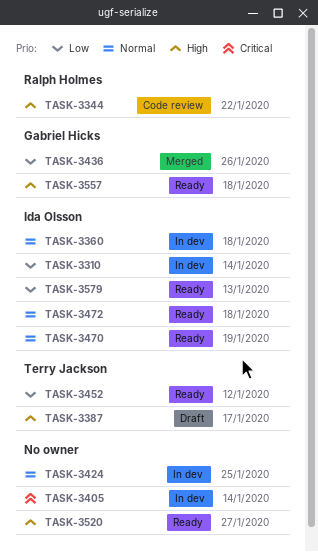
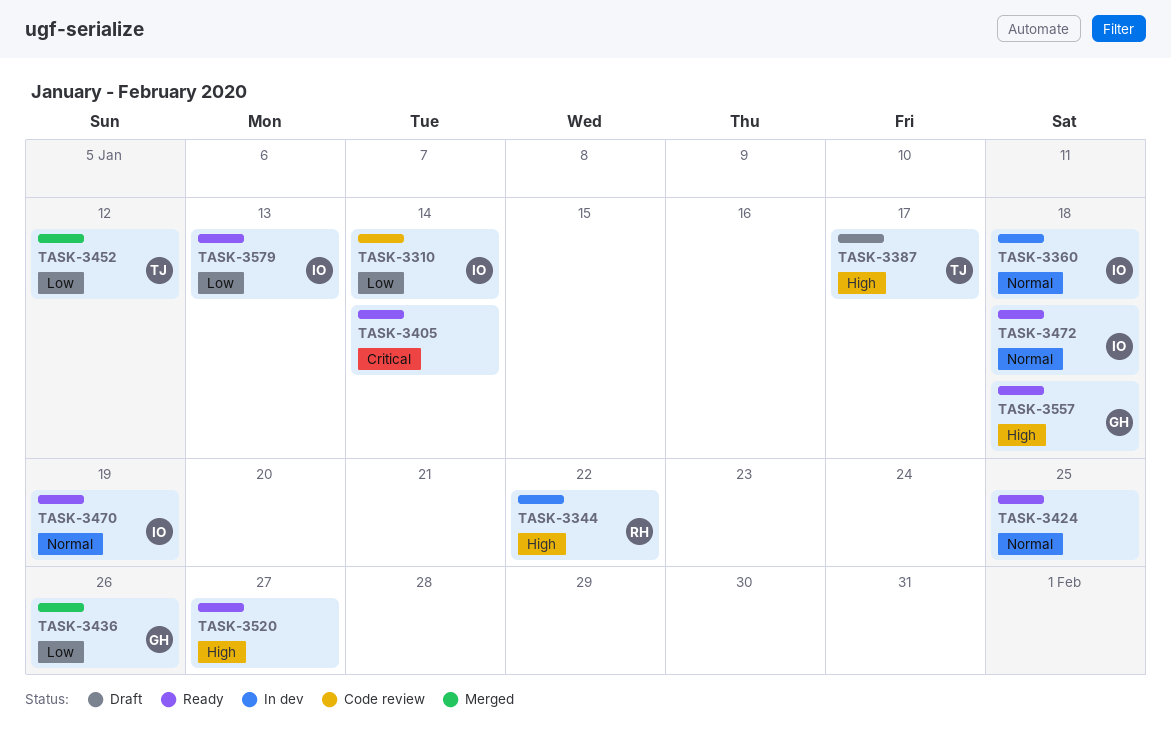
TASK-3310, status: In dev -> Code review
TASK-3344, status: Code review -> In dev
TASK-3405, status: In dev -> Ready
TASK-3424, status: In dev -> Ready
TASK-3452, status: Ready -> Merged

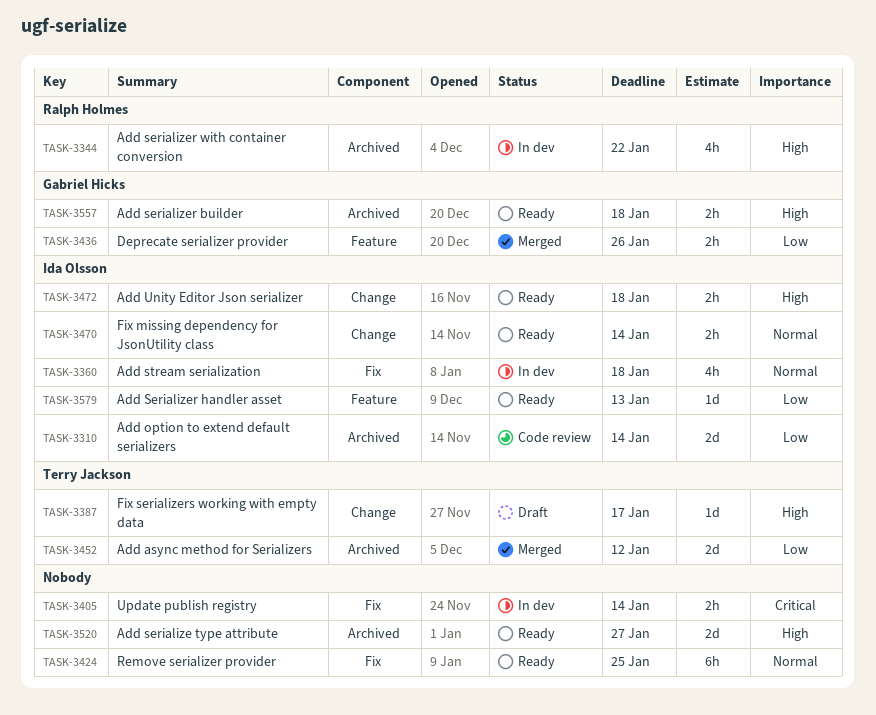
TASK-3405, status: Ready -> In dev
TASK-3470, due: Jan 19 -> Jan 14
TASK-3472, priority: Normal -> High

